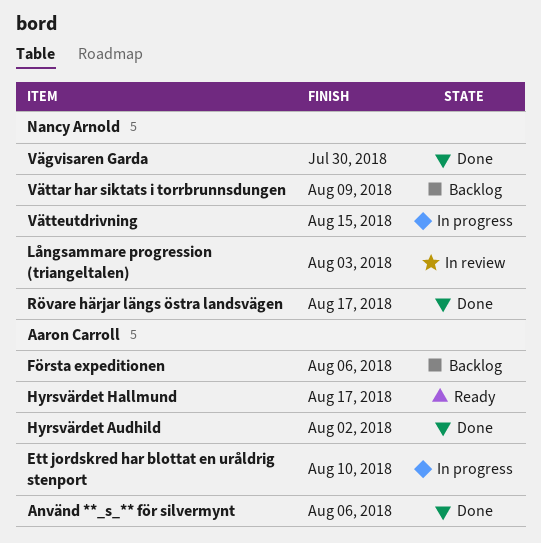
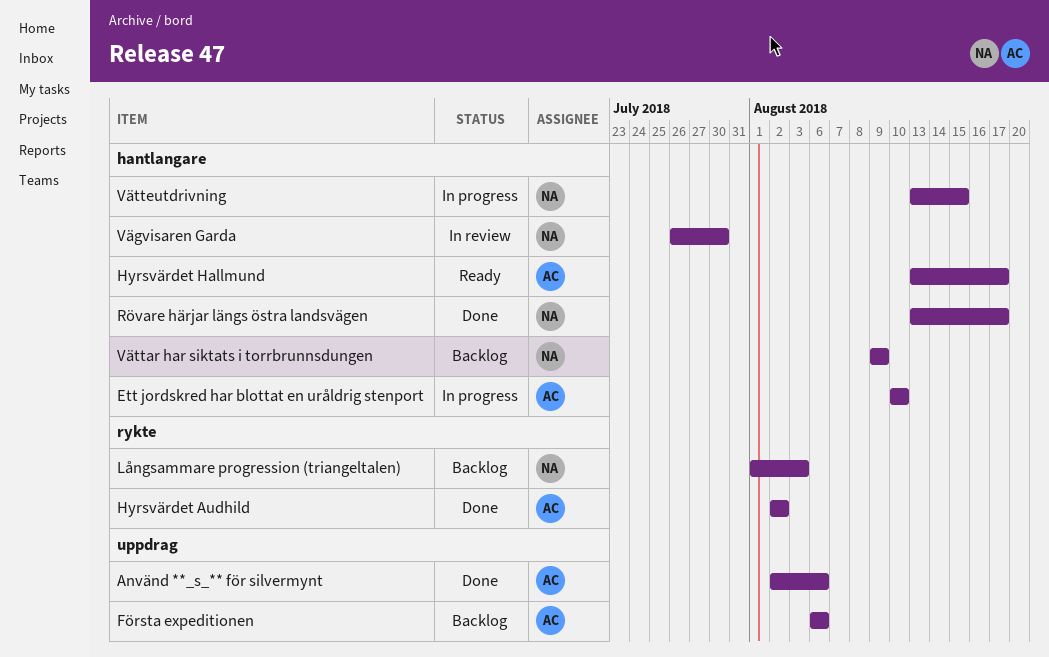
Långsammare progression (triangeltalen), status: In review -> Backlog
Vägvisaren Garda, status: Done -> In review

